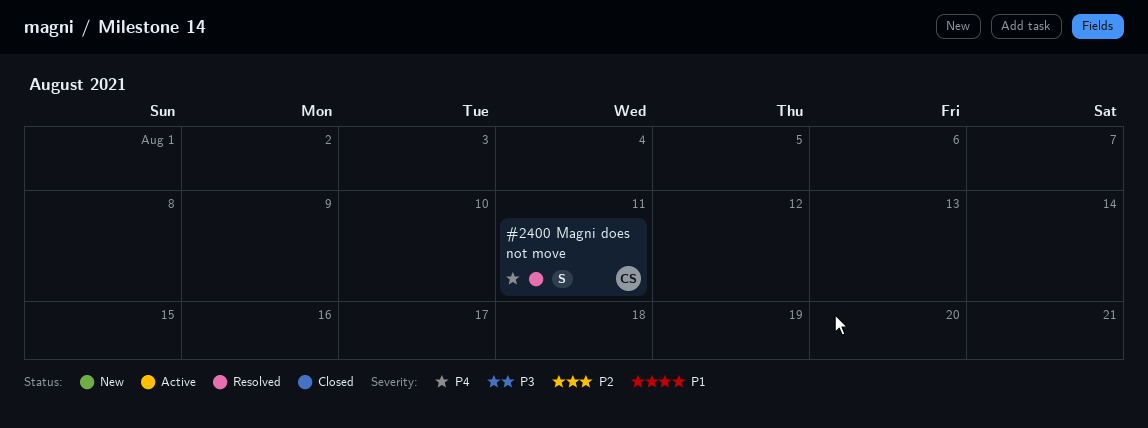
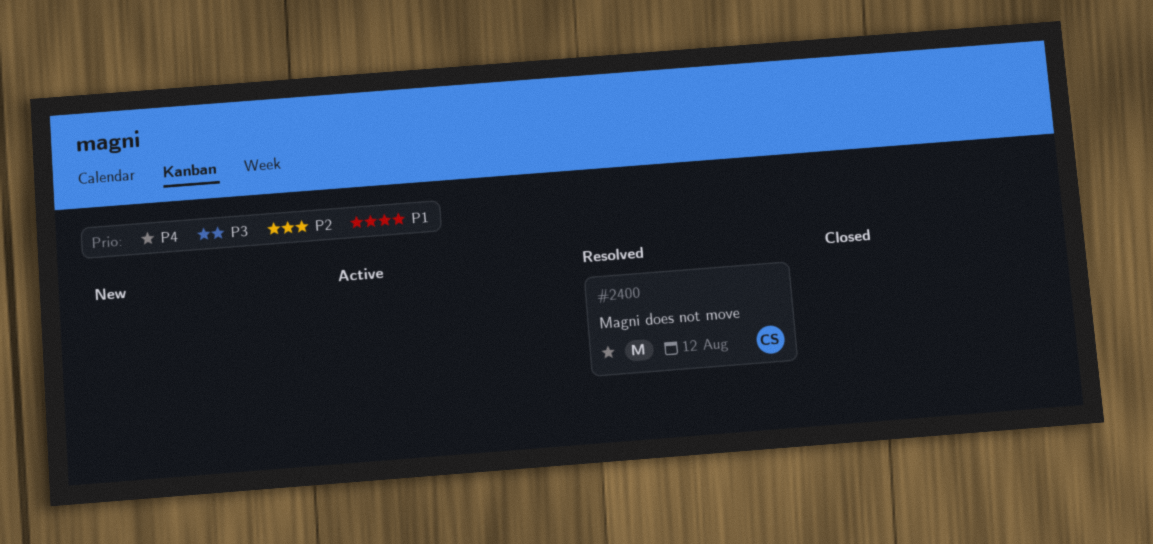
#2400, estimate: S -> M
#2400, due: Aug 11 -> Aug 12

